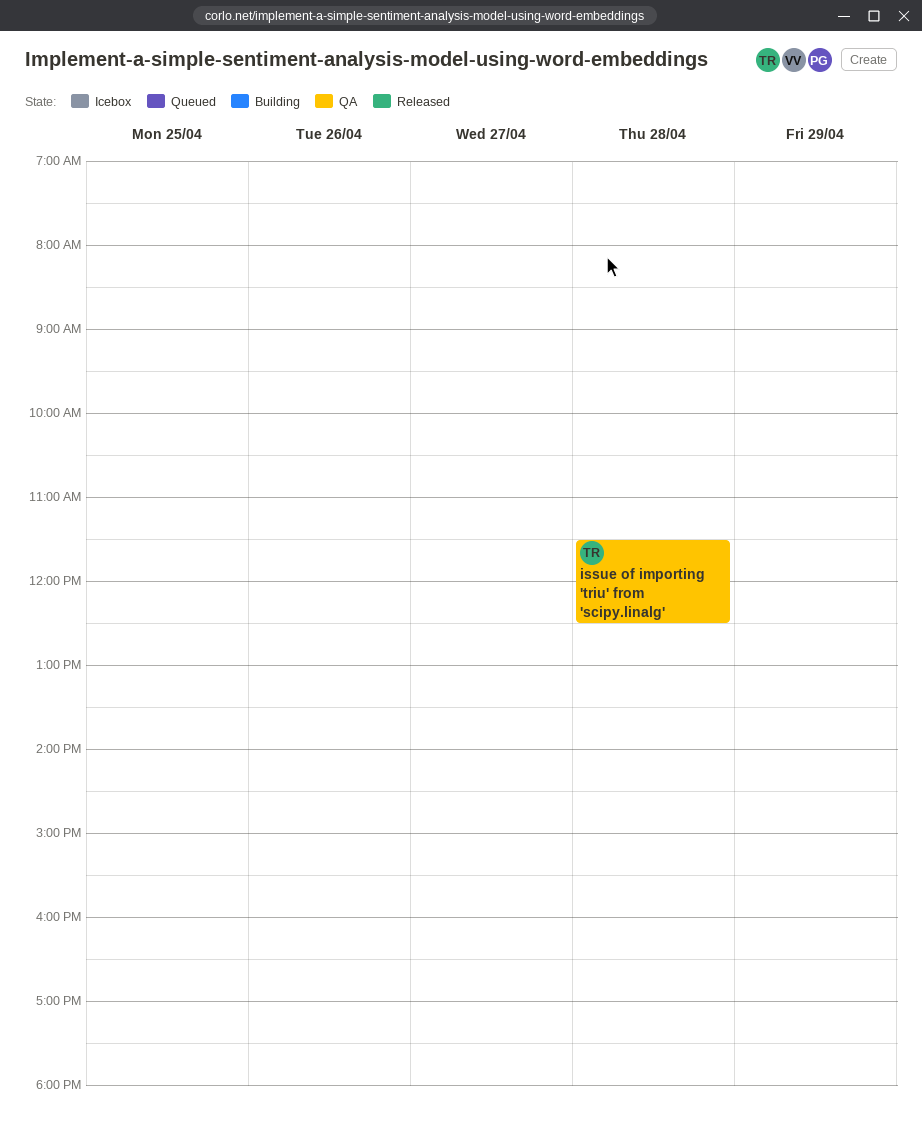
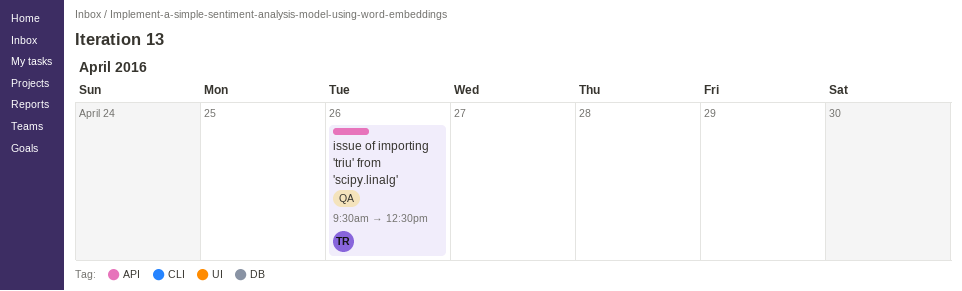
issue of importing 'triu' from 'scipy.linalg', day: Apr 28 -> Apr 26
issue of importing 'triu' from 'scipy.linalg', begins: 11:30 -> 09:30

